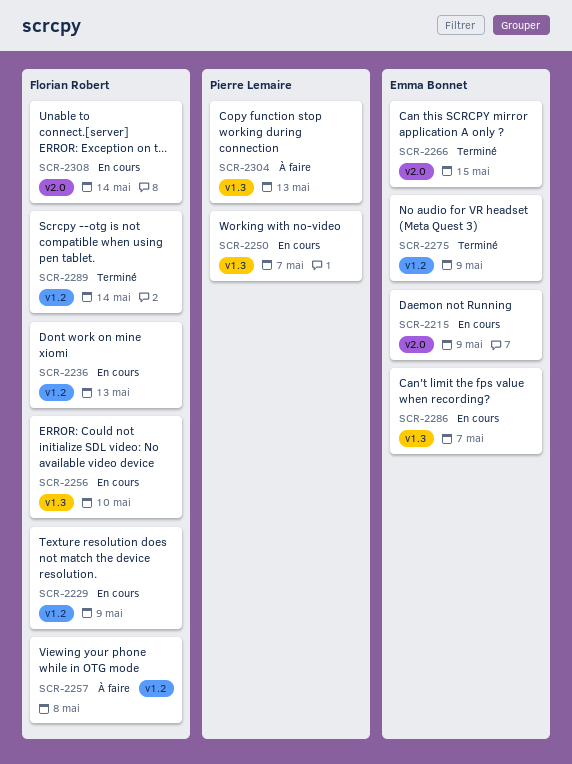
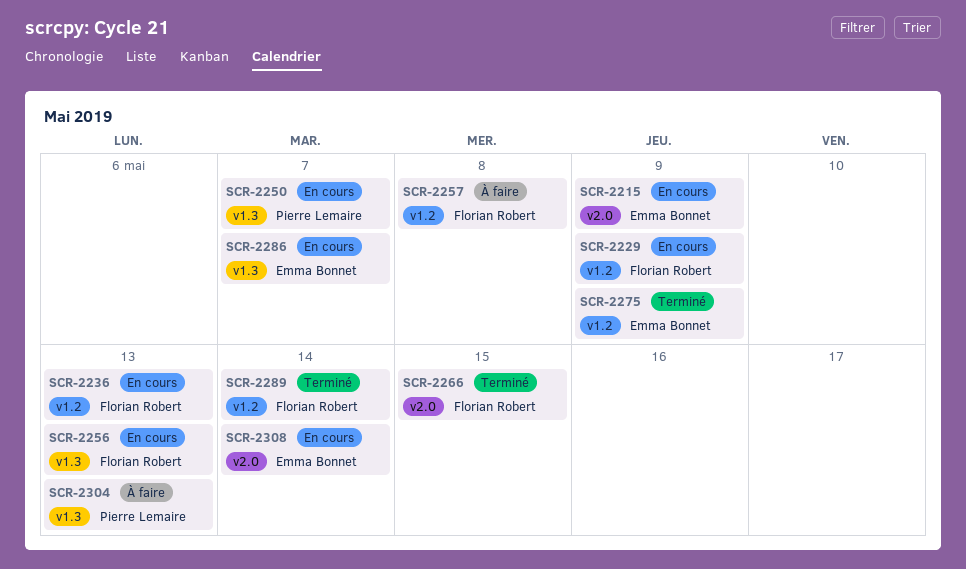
SCR-2256, due: May 10 -> May 13
SCR-2266, owner: Emma Bonnet -> Florian Robert
SCR-2308, owner: Florian Robert -> Emma Bonnet

